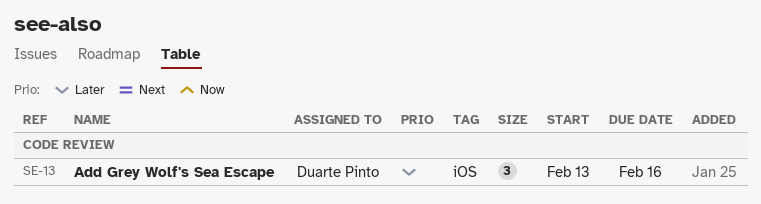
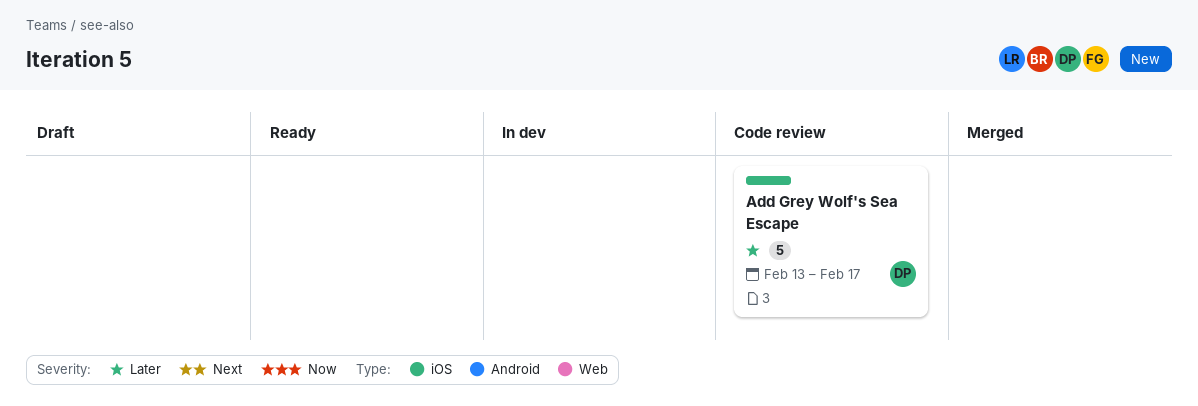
Add Grey Wolf's Sea Escape, estimate: 3 -> 5
Add Grey Wolf's Sea Escape, due: Feb 16 -> Feb 17

